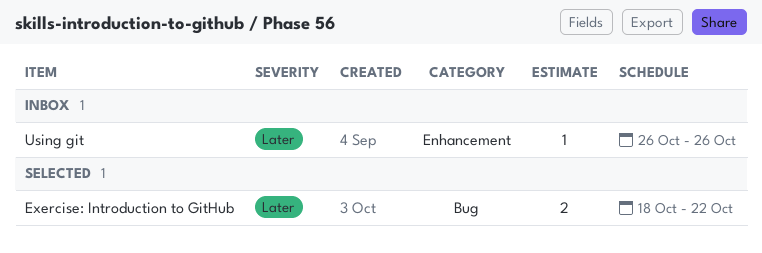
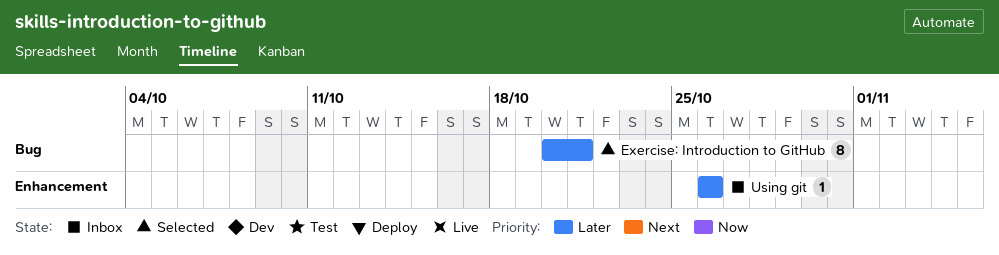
Exercise: Introduction to GitHub, estimate: 2 -> 8
Exercise: Introduction to GitHub, start: Oct 18 -> Oct 20
Exercise: Introduction to GitHub, due: Oct 22 -> Oct 21

